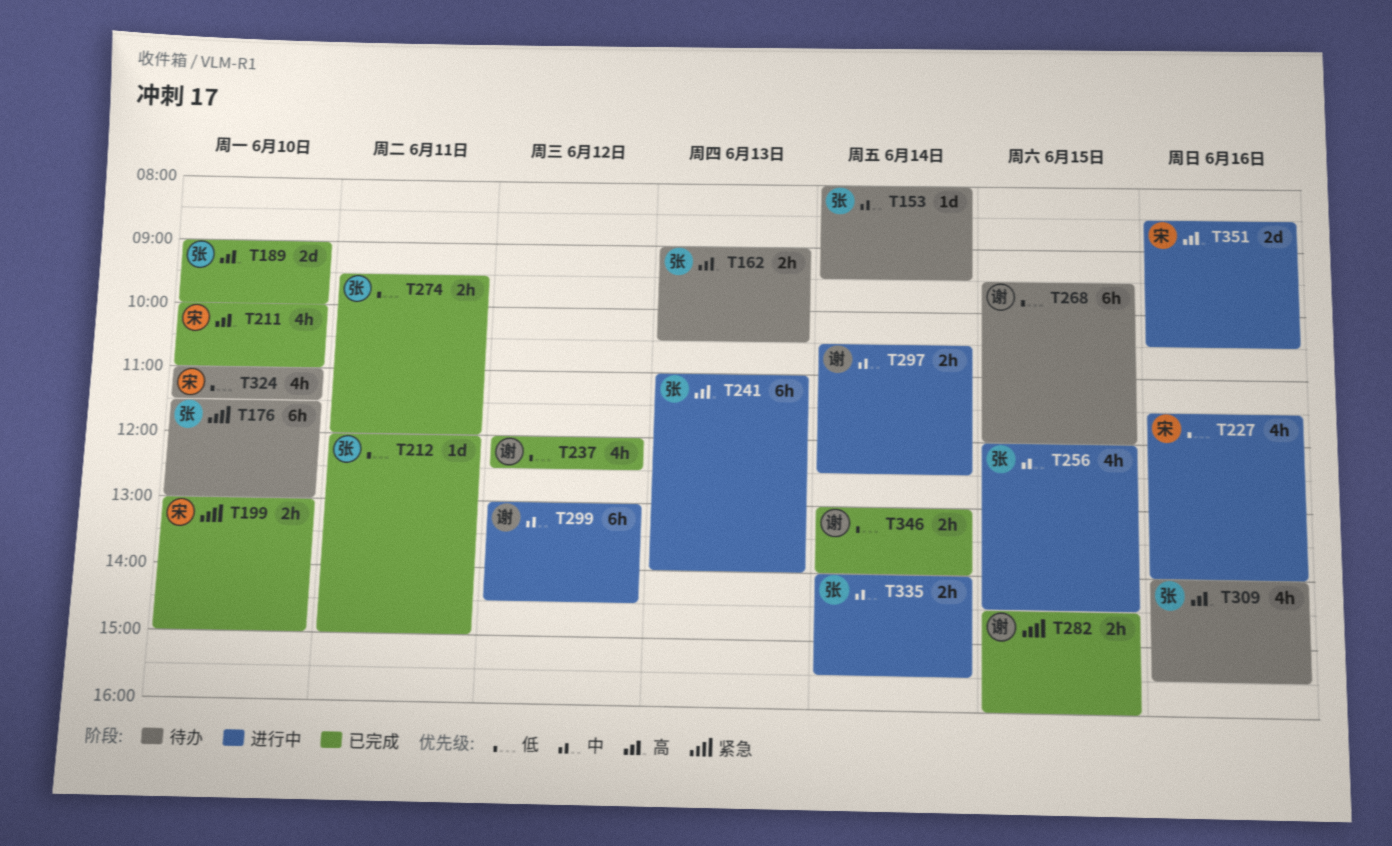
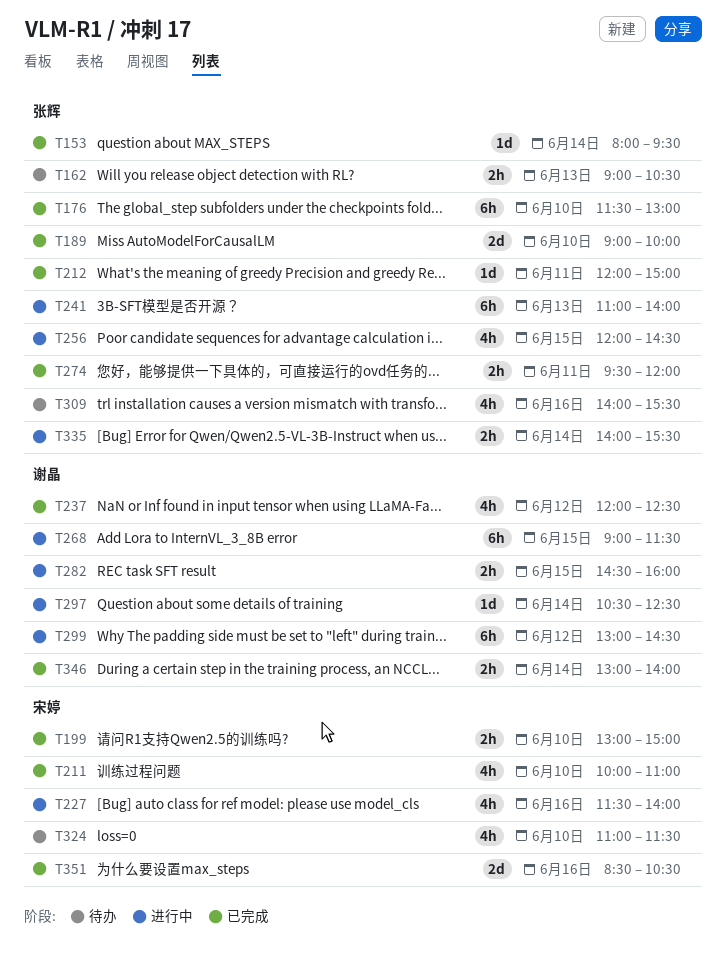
T153, status: 待办 -> 已完成
T176, status: 待办 -> 已完成
T268, status: 待办 -> 进行中
T268, begins: 09:30 -> 09:00
T268, ends: 12:00 -> 11:30
T282, status: 已完成 -> 进行中
T297, estimate: 2h -> 1d
T351, status: 进行中 -> 已完成

